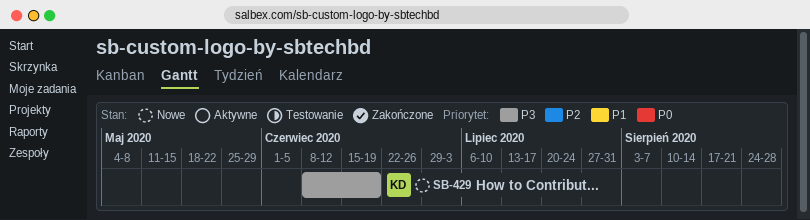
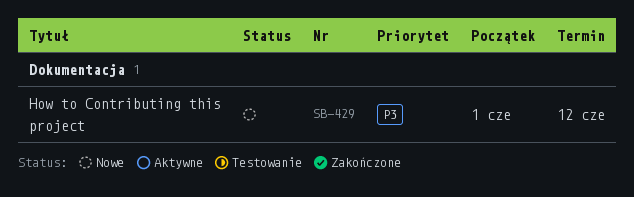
SB-429, start: Jun 8 -> Jun 1
SB-429, due: Jun 19 -> Jun 12

